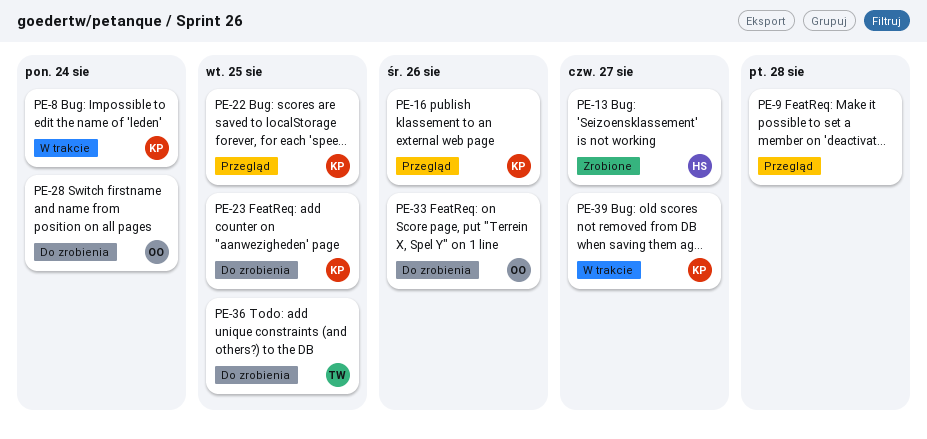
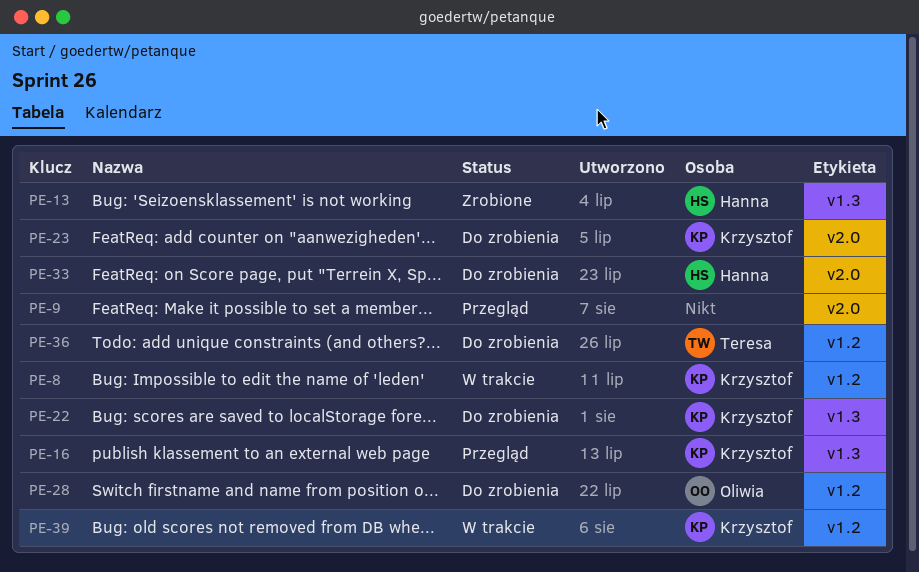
PE-22, status: Przegląd -> Do zrobienia
PE-33, owner: Oliwia -> Hanna

